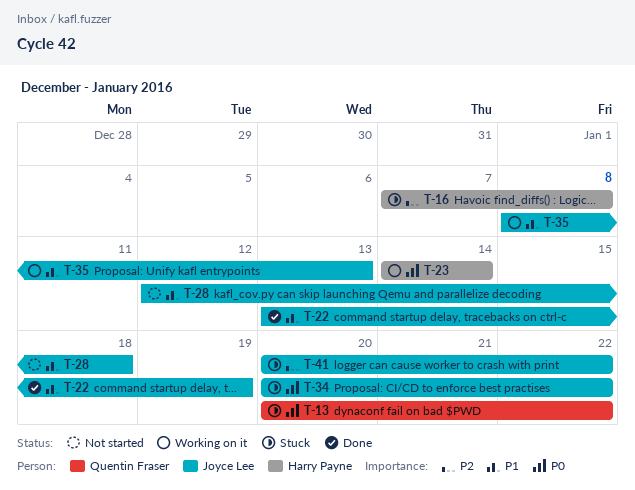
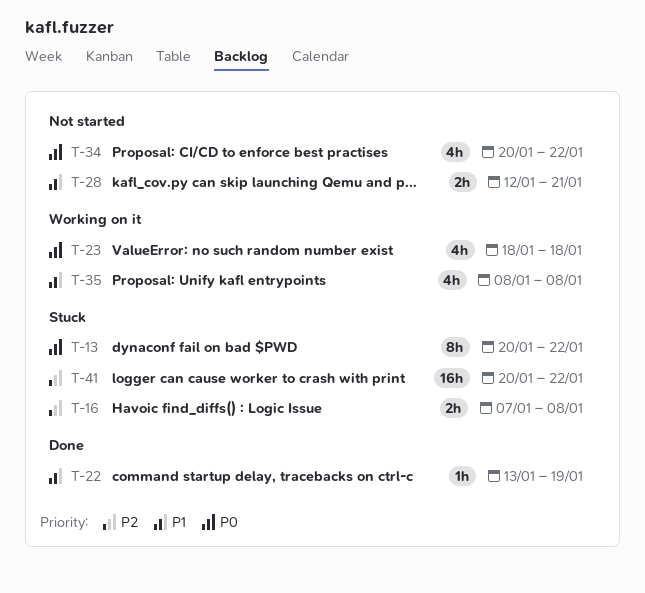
T-23, start: Jan 14 -> Jan 18
T-23, due: Jan 14 -> Jan 18
T-28, due: Jan 18 -> Jan 21
T-34, status: Stuck -> Not started
T-35, due: Jan 13 -> Jan 8

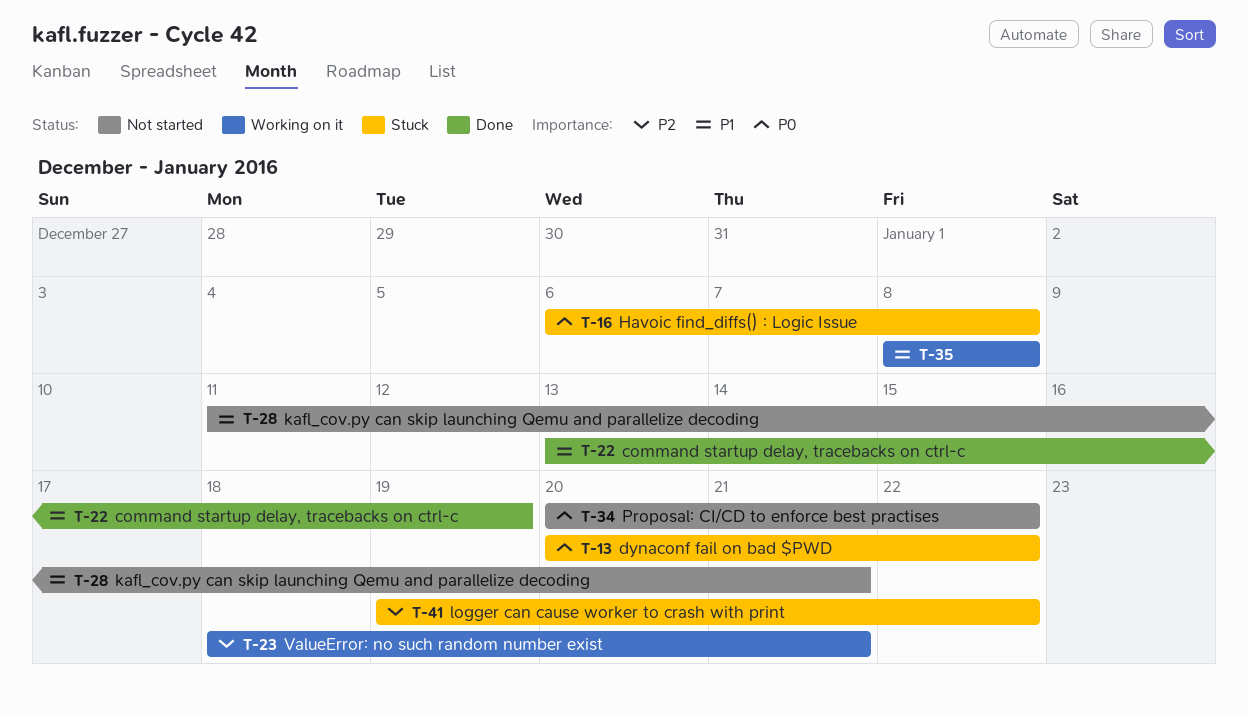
T-16, priority: P2 -> P0
T-16, start: Jan 7 -> Jan 6
T-23, priority: P0 -> P2
T-23, due: Jan 18 -> Jan 21
T-28, start: Jan 12 -> Jan 11
T-41, start: Jan 20 -> Jan 19

